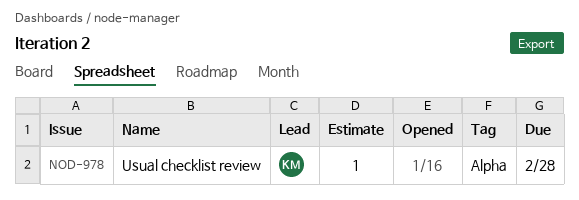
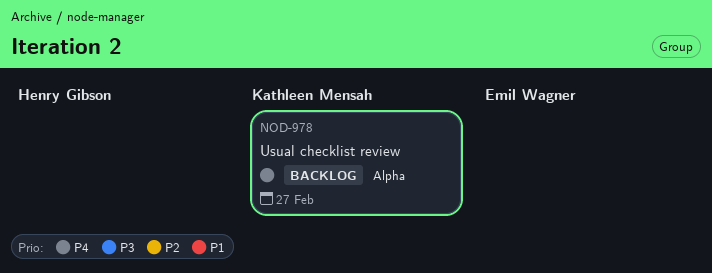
NOD-978, due: Feb 28 -> Feb 27

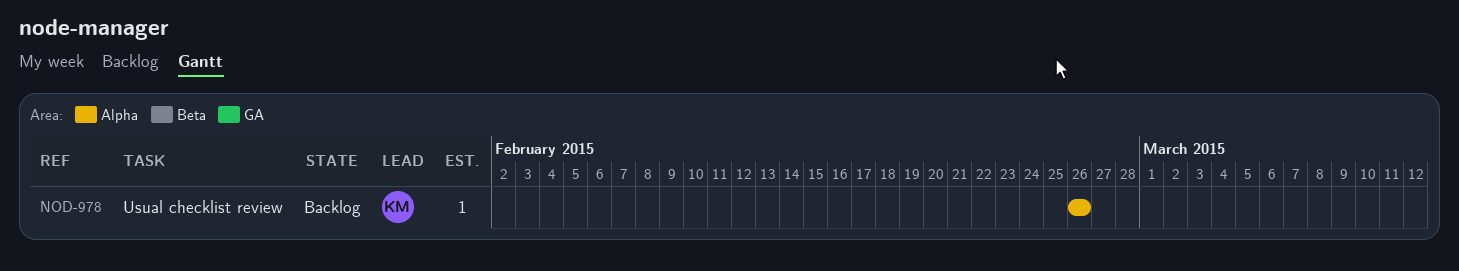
NOD-978, due: Feb 27 -> Feb 26

